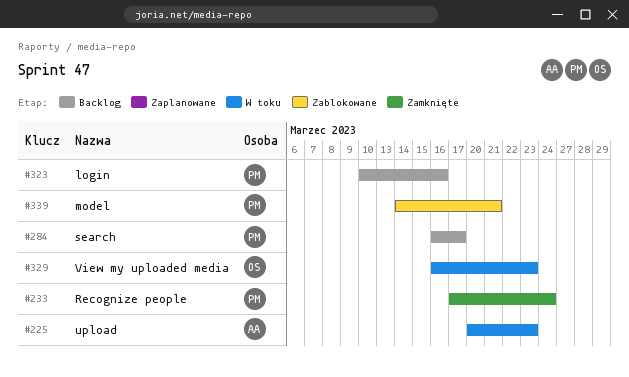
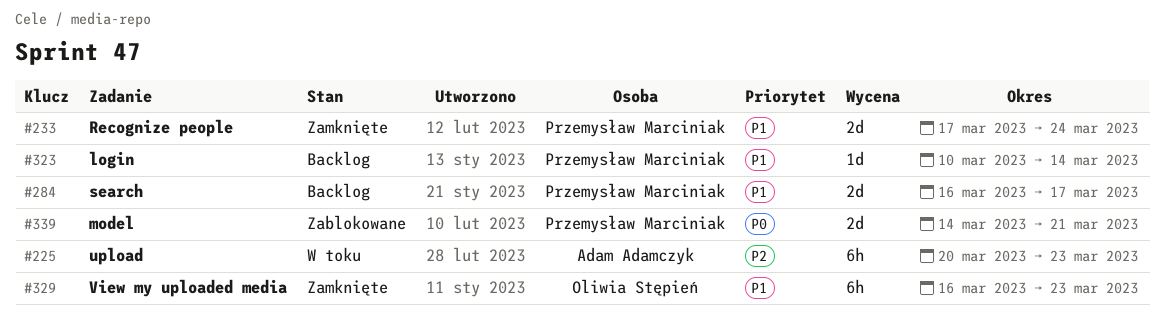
#323, due: Mar 16 -> Mar 14
#329, status: W toku -> Zamknięte

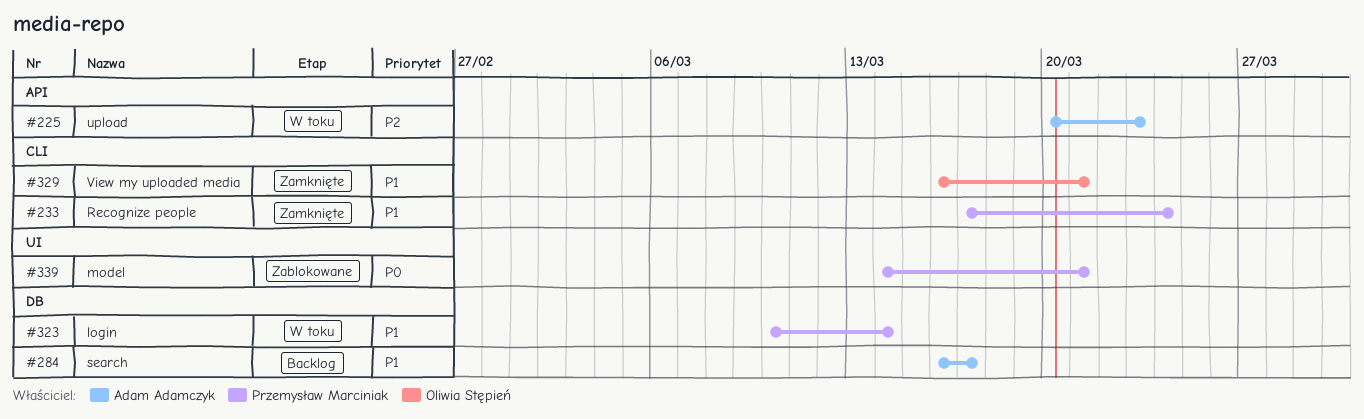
#284, owner: Przemysław Marciniak -> Adam Adamczyk
#323, status: Backlog -> W toku
#329, due: Mar 23 -> Mar 21

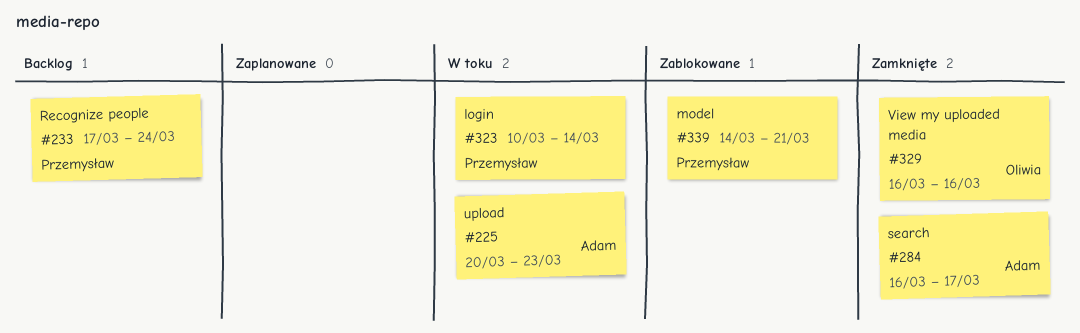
#233, status: Zamknięte -> Backlog
#284, status: Backlog -> Zamknięte
#329, due: Mar 21 -> Mar 16

